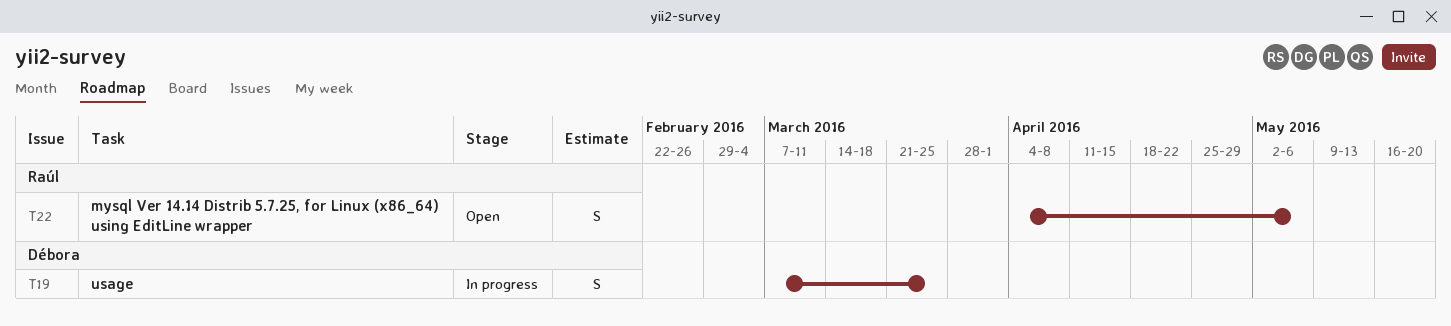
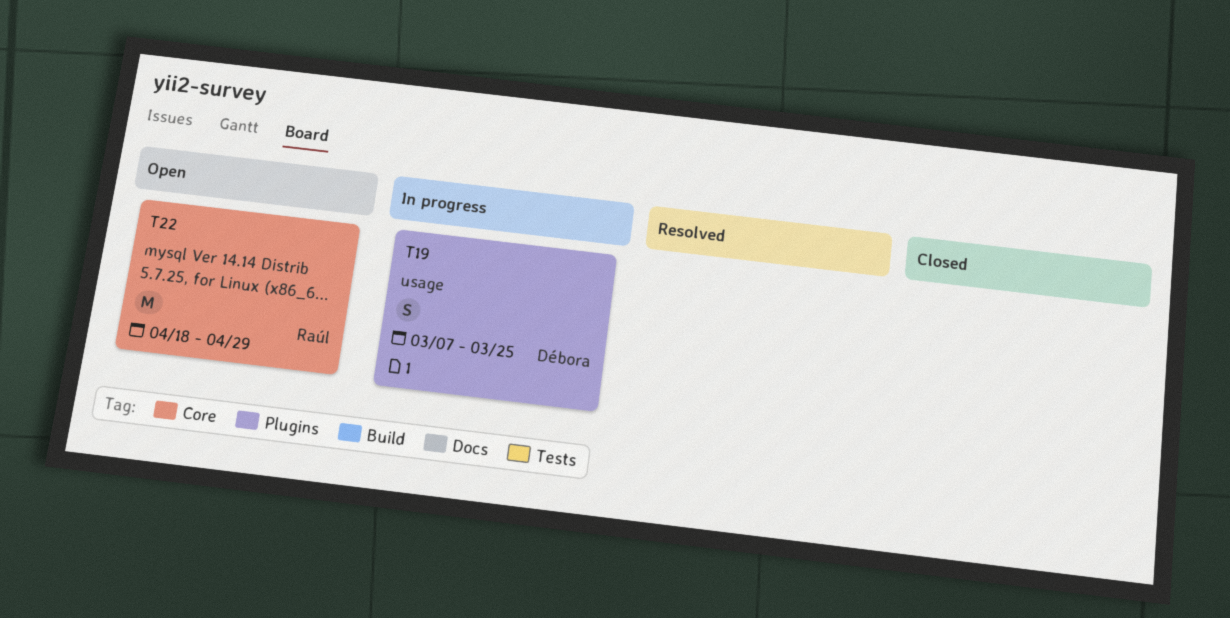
T22, estimate: S -> M
T22, start: Apr 4 -> Apr 18
T22, due: May 6 -> Apr 29

